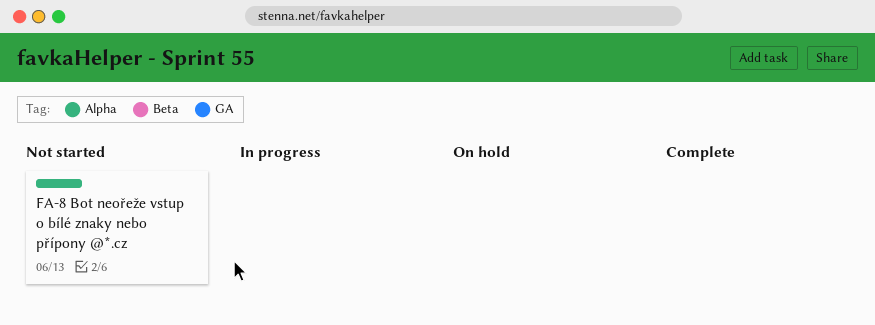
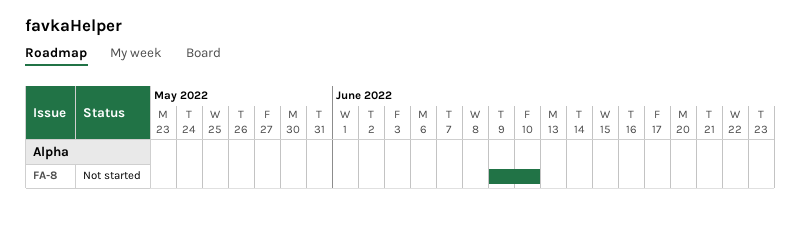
FA-8, due: Jun 13 -> Jun 10

